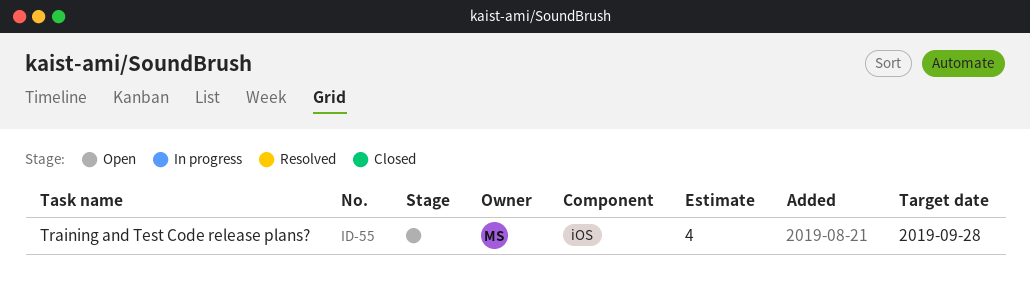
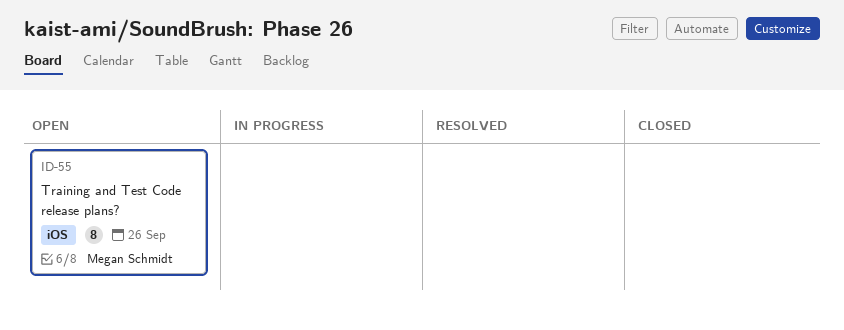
ID-55, estimate: 4 -> 8
ID-55, due: Sep 28 -> Sep 26

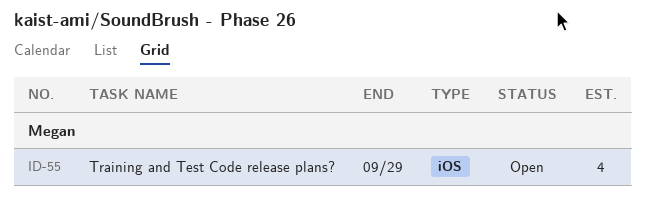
ID-55, estimate: 8 -> 4
ID-55, due: Sep 26 -> Sep 29

